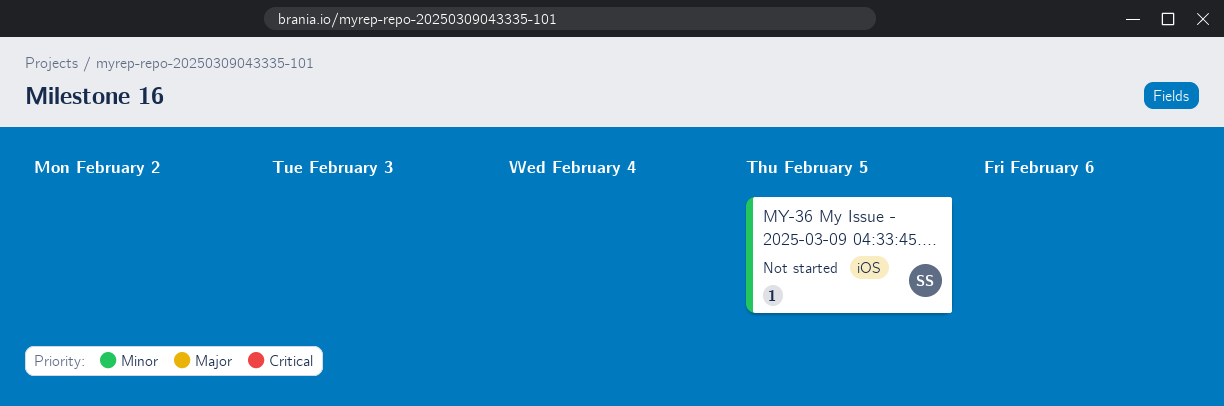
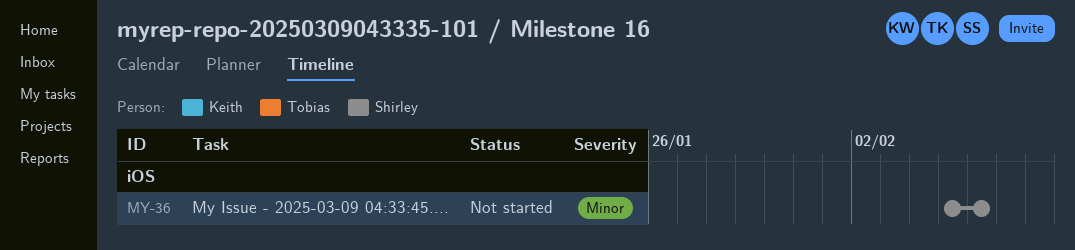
MY-36, due: Feb 5 -> Feb 6

